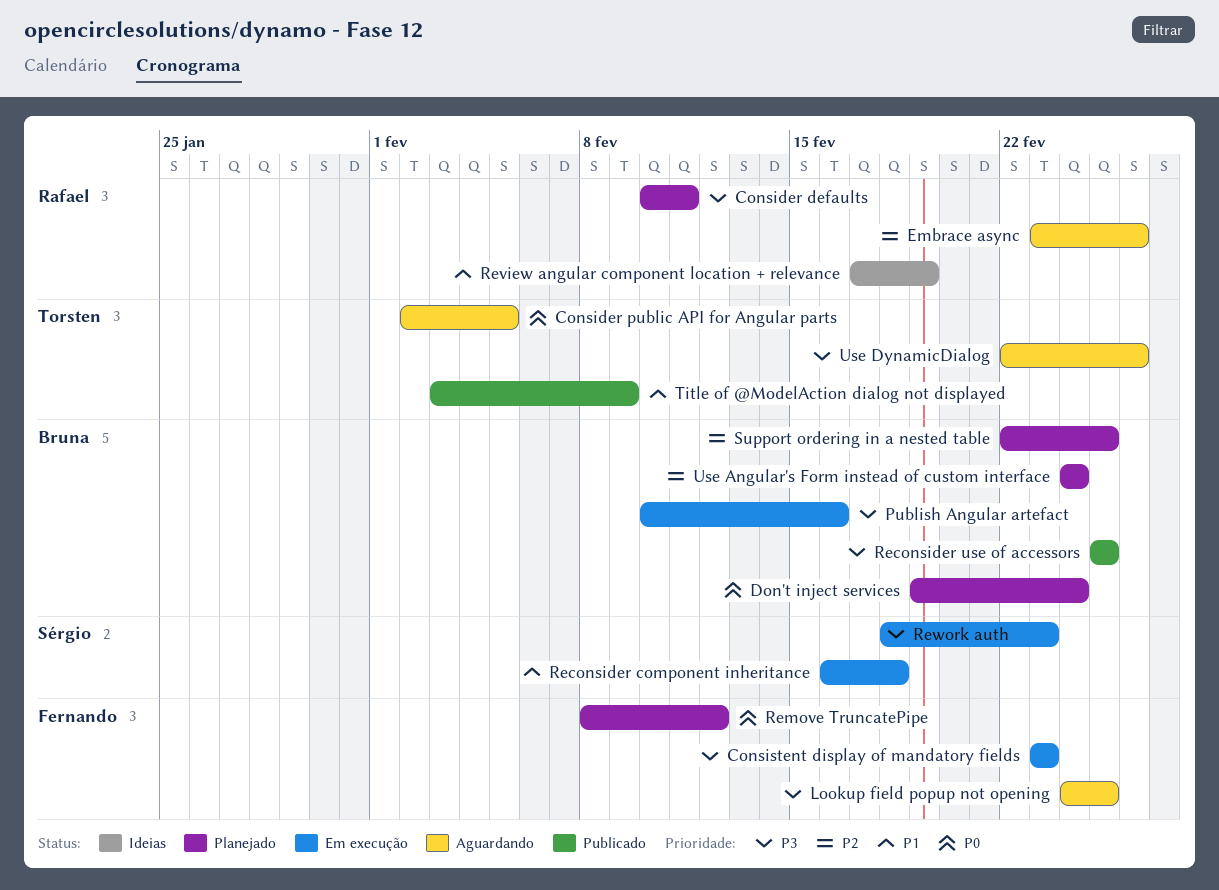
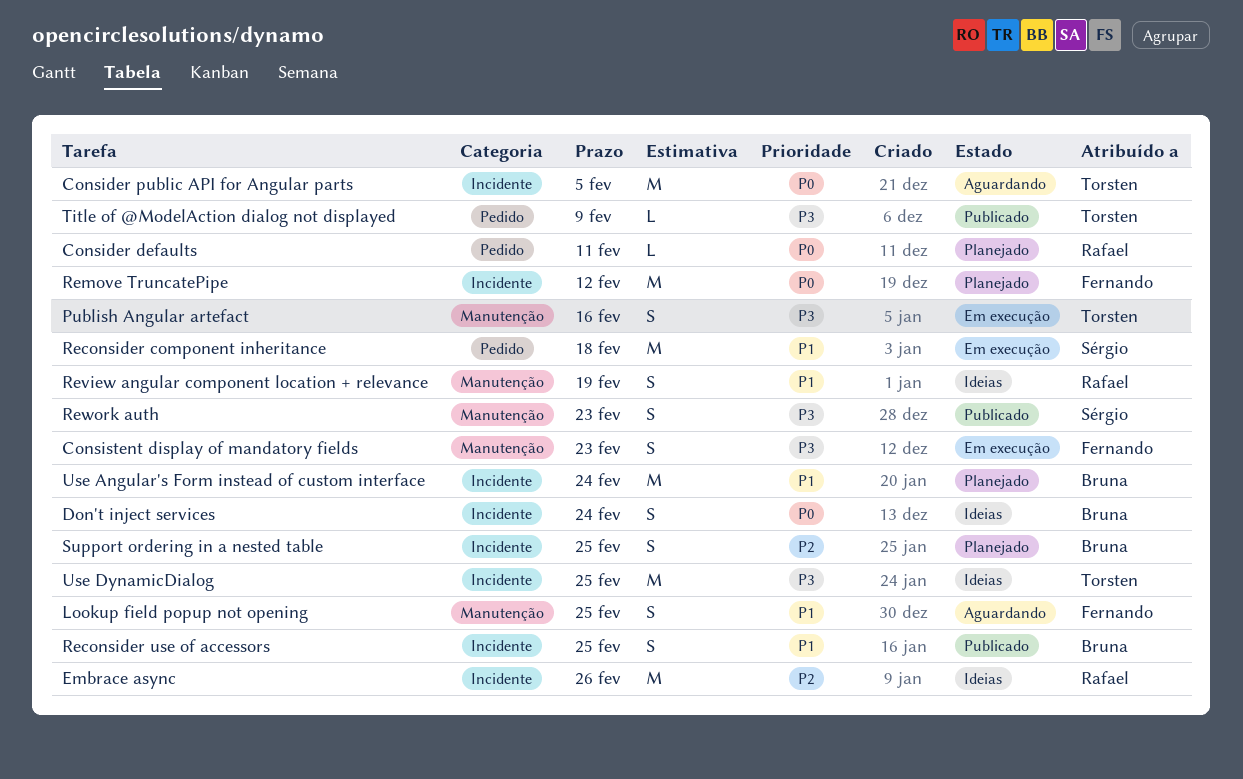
Consider defaults, priority: P3 -> P0
Don't inject services, status: Planejado -> Ideias
Embrace async, status: Aguardando -> Ideias
Lookup field popup not opening, priority: P3 -> P1
Publish Angular artefact, owner: Bruna -> Torsten
Reconsider use of accessors, priority: P3 -> P1
Rework auth, status: Em execução -> Publicado
Title of @ModelAction dialog not displayed, priority: P1 -> P3
Use Angular's Form instead of custom interface, priority: P2 -> P1
Use DynamicDialog, status: Aguardando -> Ideias
Use DynamicDialog, due: Feb 26 -> Feb 25

